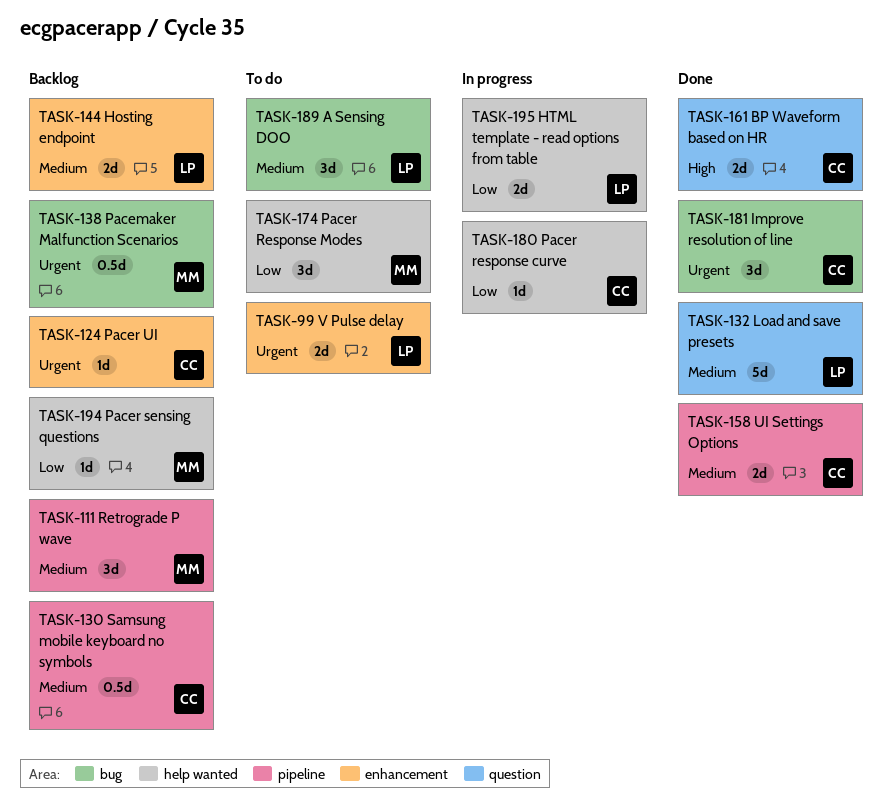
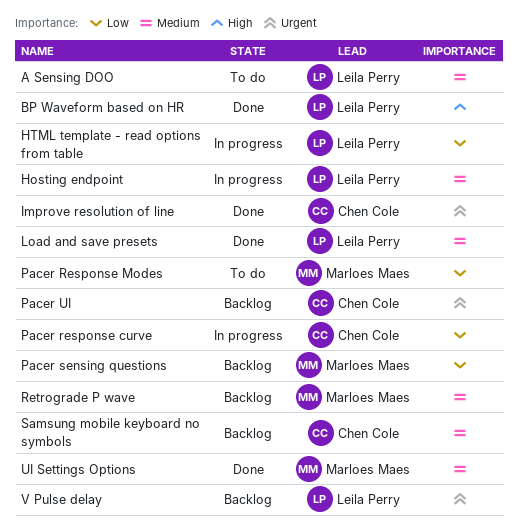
BP Waveform based on HR, owner: Chen Cole -> Leila Perry
Hosting endpoint, status: Backlog -> In progress
Pacemaker Malfunction Scenarios: present -> none
UI Settings Options, owner: Chen Cole -> Marloes Maes
V Pulse delay, status: To do -> Backlog

